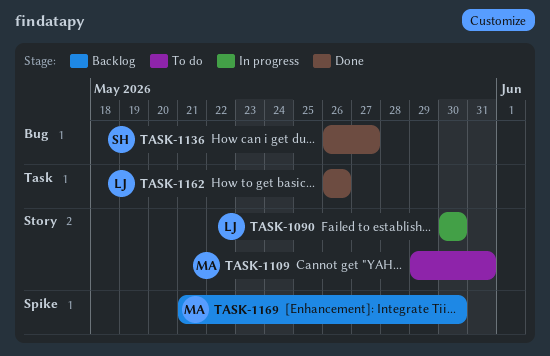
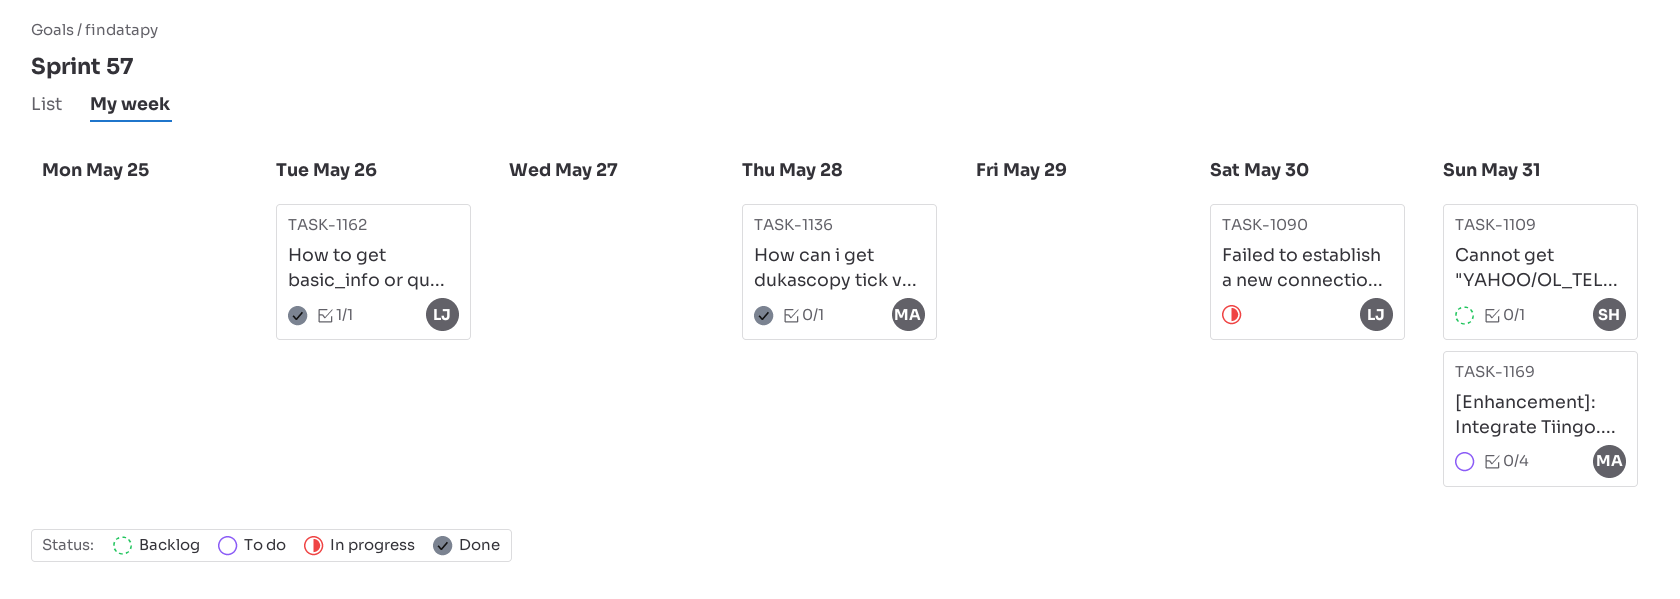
TASK-1109, status: To do -> Backlog
TASK-1109, owner: MA -> SH
TASK-1136, owner: SH -> MA
TASK-1136, due: May 27 -> May 28
TASK-1169, status: Backlog -> To do
TASK-1169, due: May 30 -> May 31

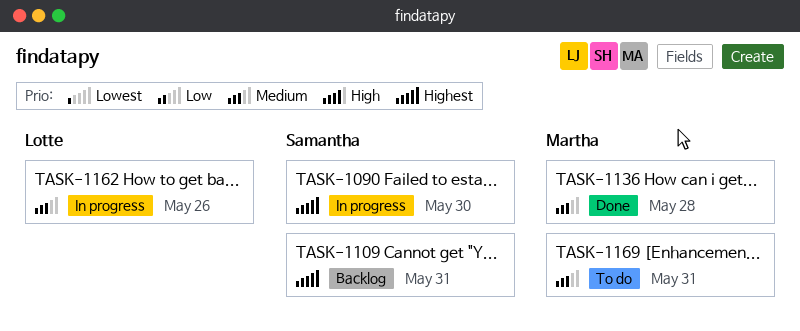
TASK-1090, owner: Lotte -> Samantha
TASK-1162, status: Done -> In progress

